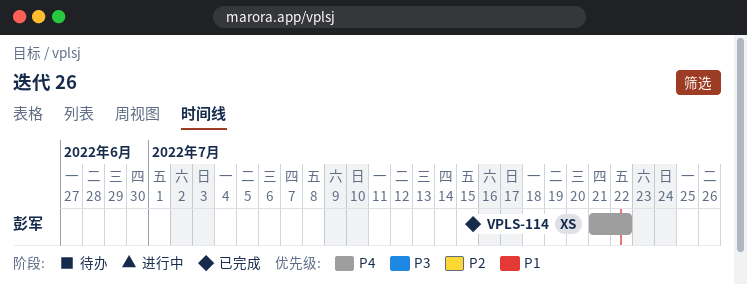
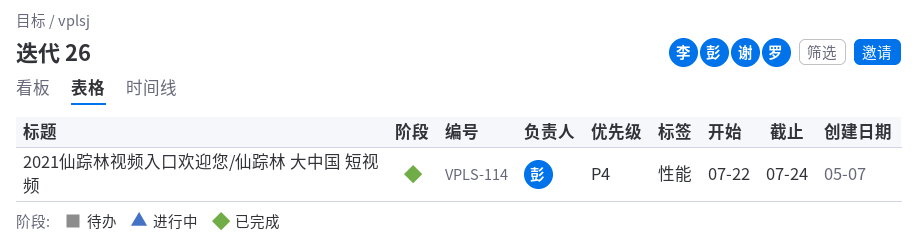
VPLS-114, start: Jul 21 -> Jul 22
VPLS-114, due: Jul 22 -> Jul 24

